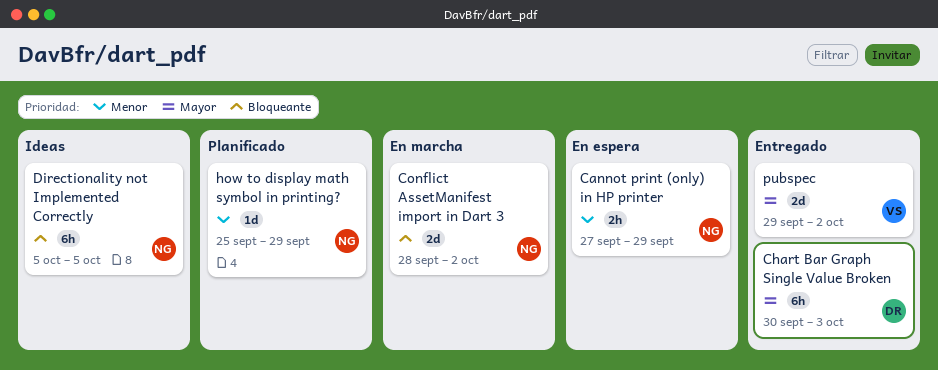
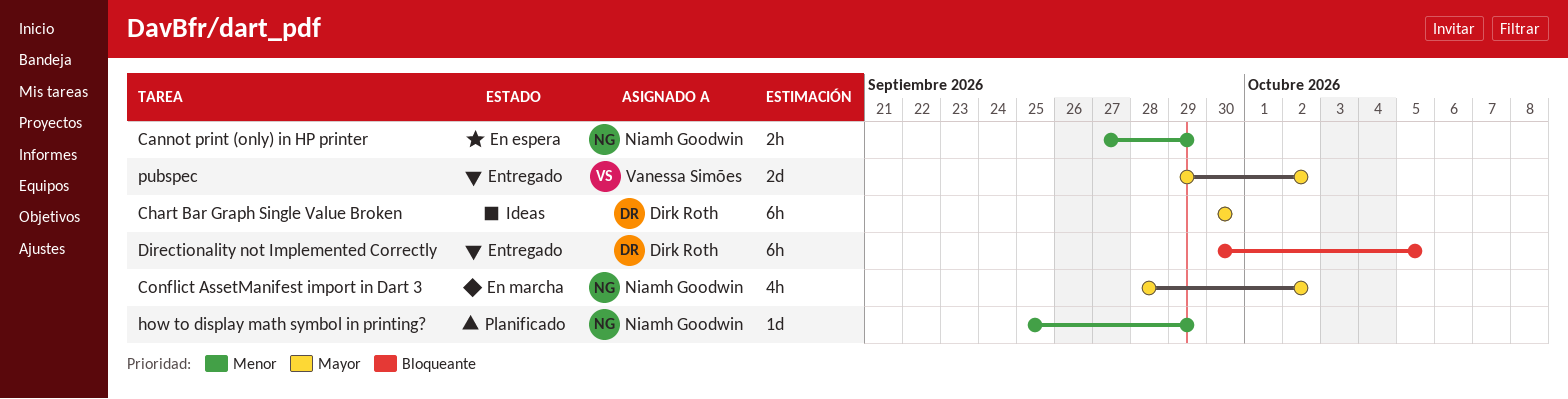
Chart Bar Graph Single Value Broken, status: Entregado -> Ideas
Chart Bar Graph Single Value Broken, due: Oct 3 -> Sep 30
Conflict AssetManifest import in Dart 3, priority: Bloqueante -> Mayor
Conflict AssetManifest import in Dart 3, estimate: 2d -> 4h
Directionality not Implemented Correctly, status: Ideas -> Entregado
Directionality not Implemented Correctly, owner: Niamh Goodwin -> Dirk Roth
Directionality not Implemented Correctly, start: Oct 5 -> Sep 30

